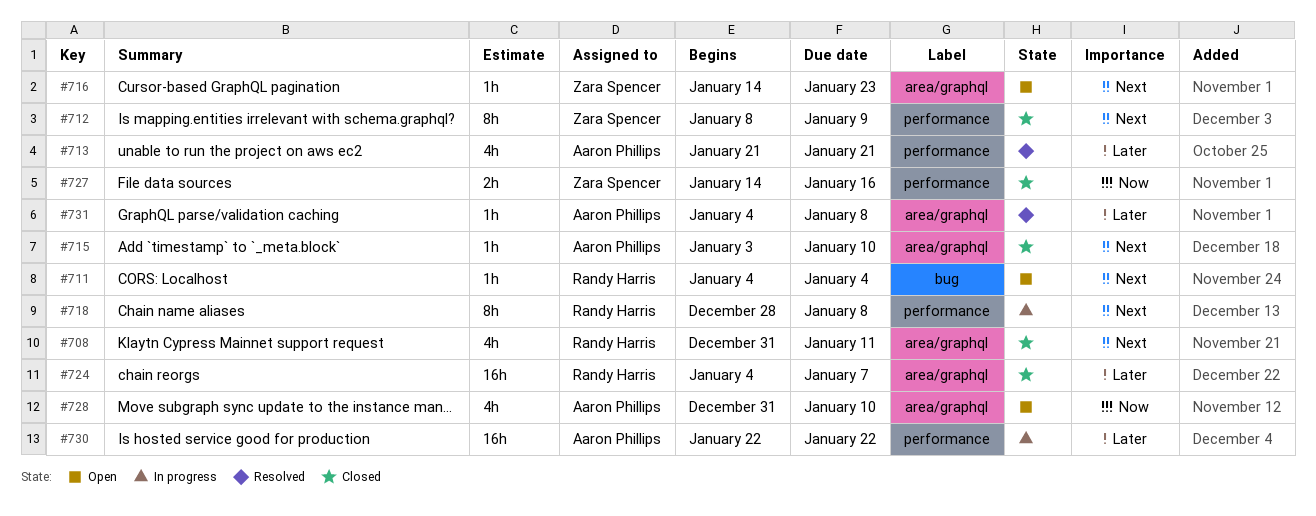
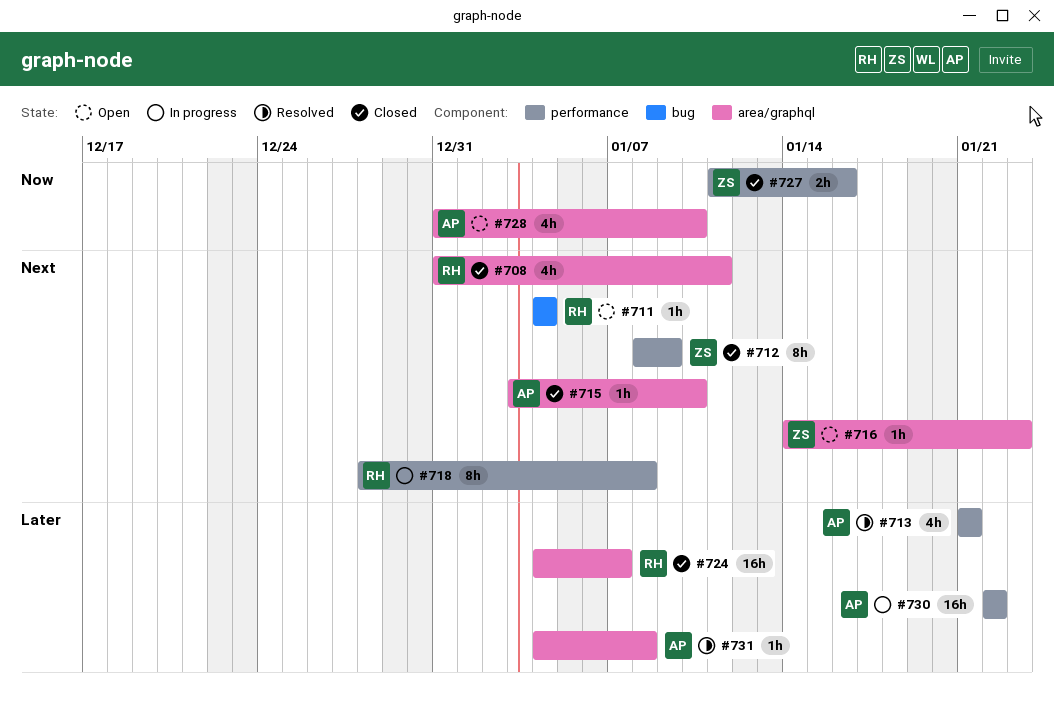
#727, start: Jan 14 -> Jan 11

